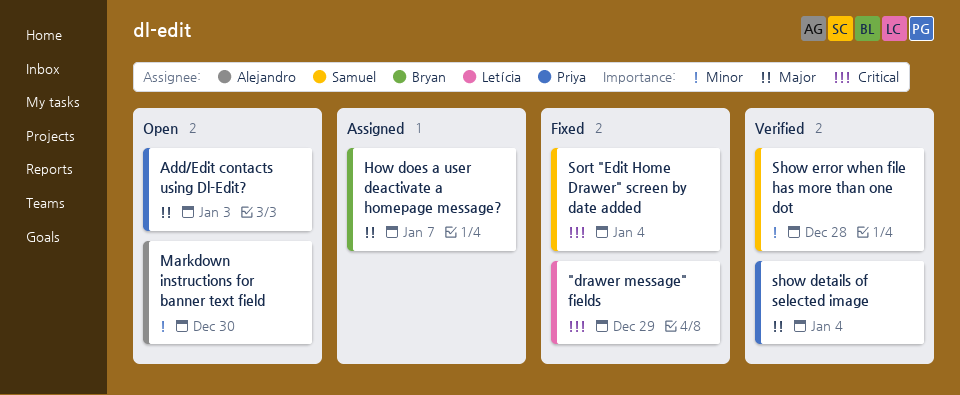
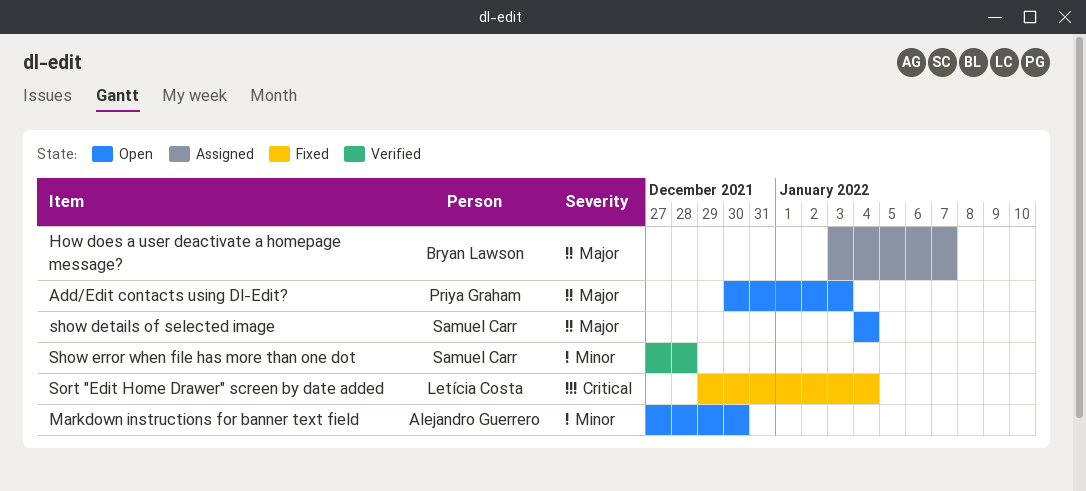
"drawer message" fields: present -> none
show details of selected image, status: Verified -> Open
show details of selected image, owner: Priya Graham -> Samuel Carr
Sort "Edit Home Drawer" screen by date added, owner: Samuel Carr -> Letícia Costa

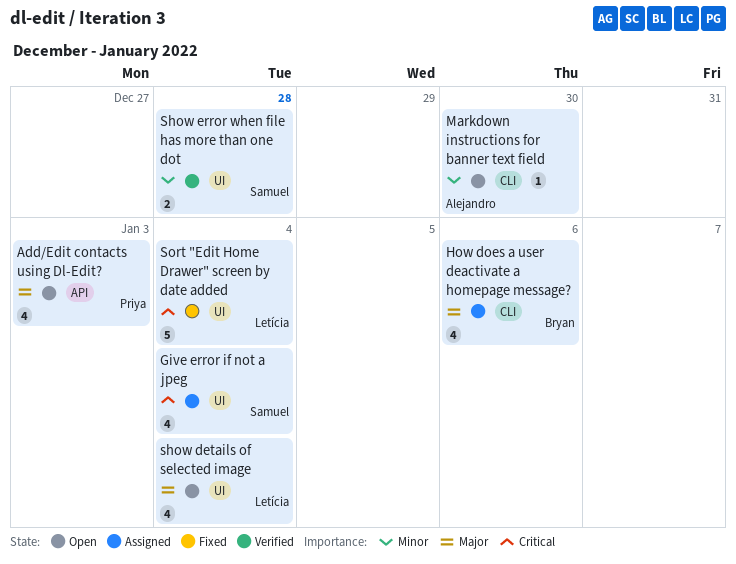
Give error if not a jpeg: none -> present
How does a user deactivate a homepage message?, due: Jan 7 -> Jan 6
show details of selected image, owner: Samuel Carr -> Letícia Costa

